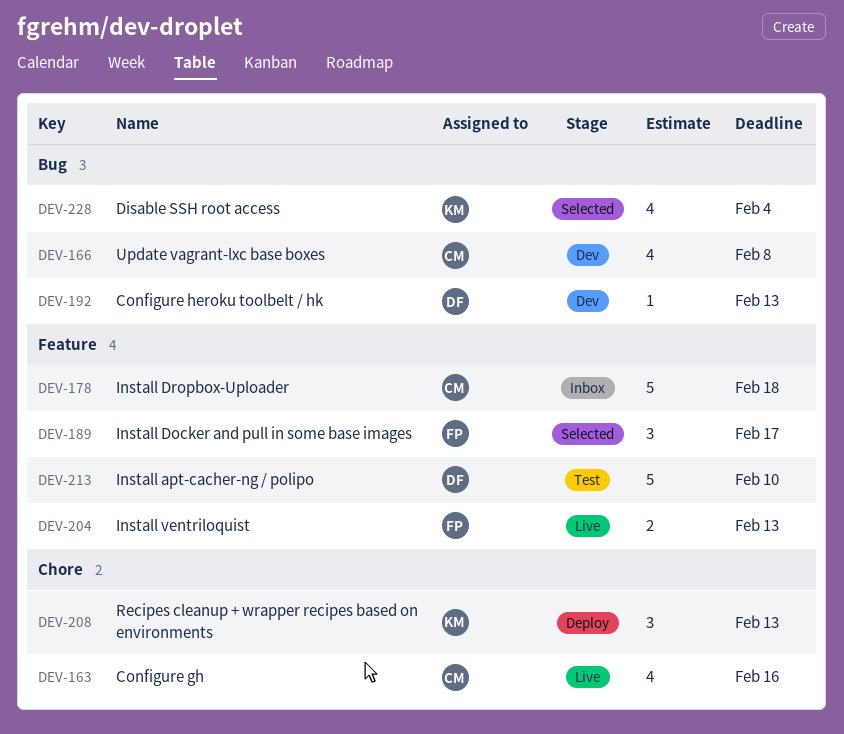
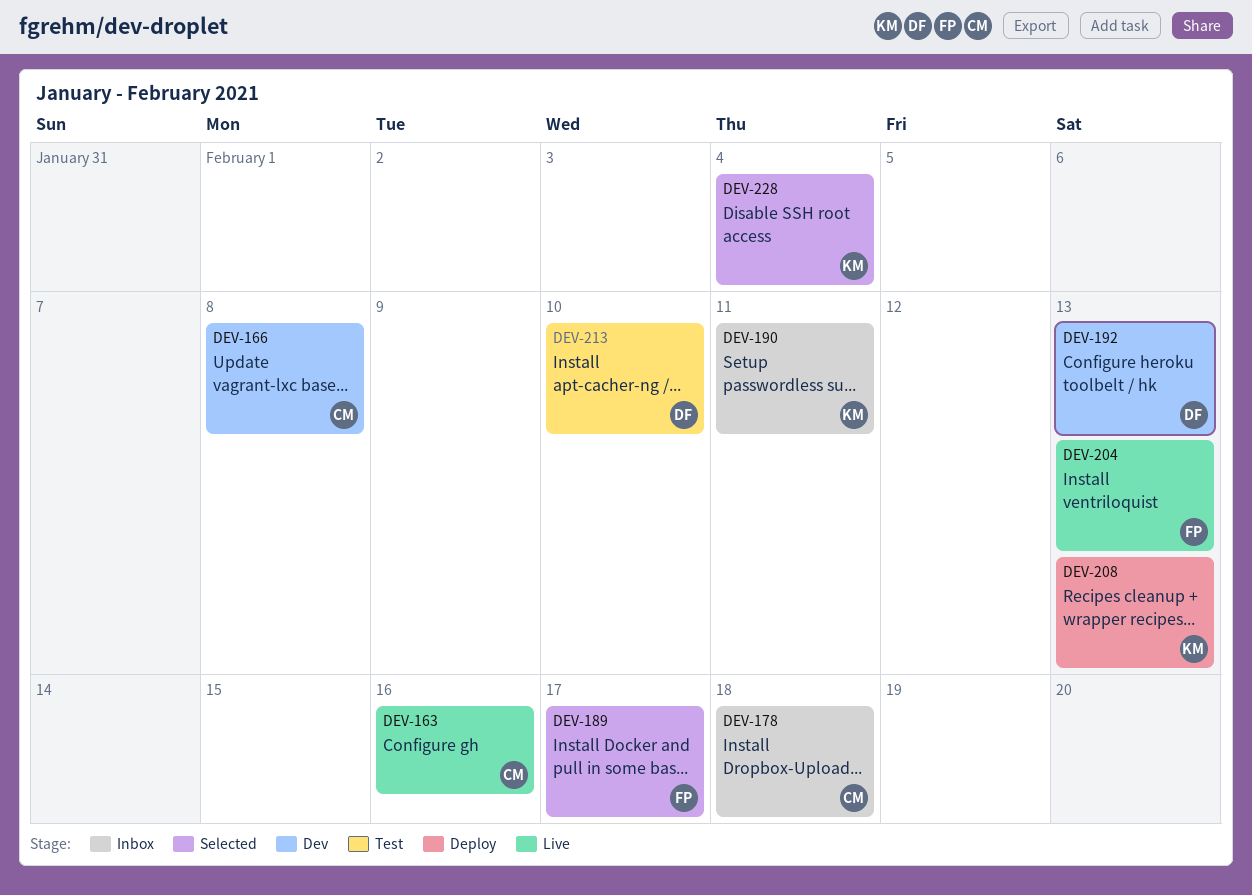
DEV-190: none -> present

